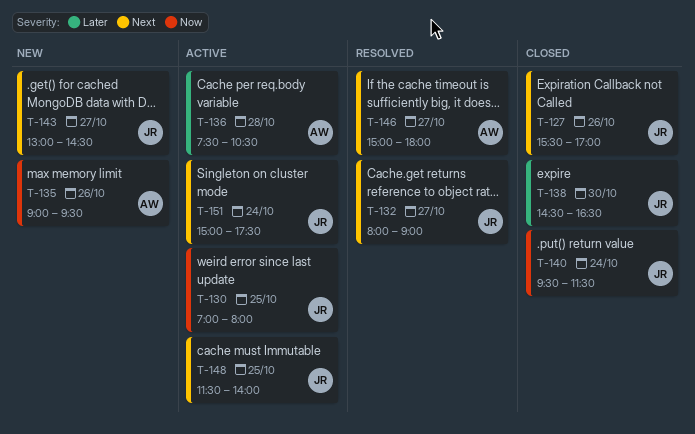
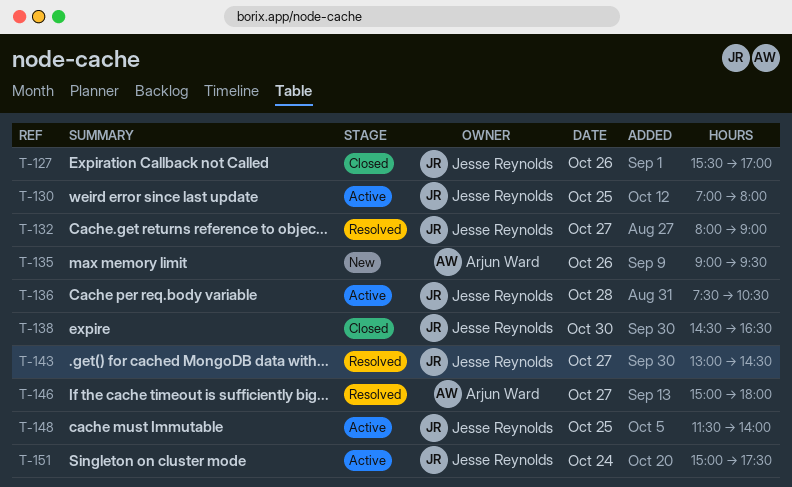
T-136, owner: Arjun Ward -> Jesse Reynolds
T-140: present -> none
T-143, status: New -> Resolved

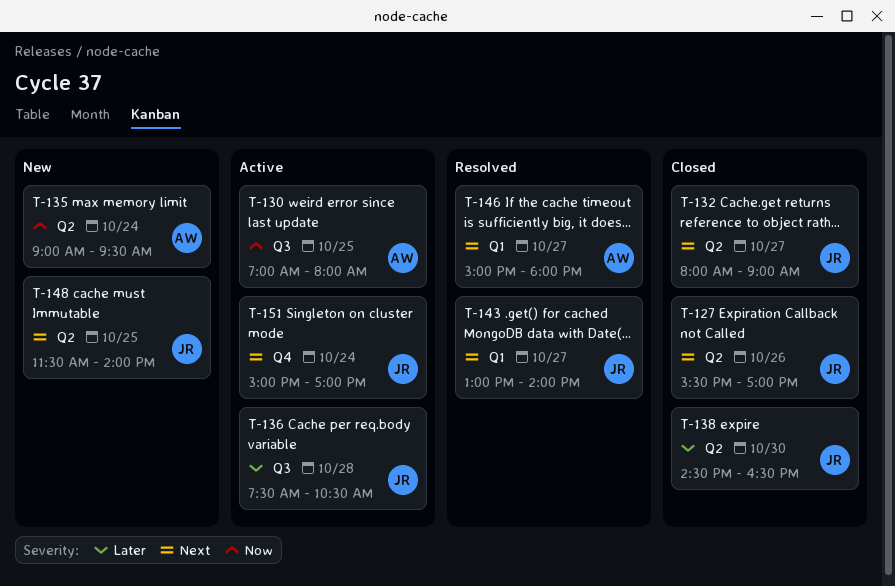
T-130, owner: Jesse Reynolds -> Arjun Ward
T-132, status: Resolved -> Closed
T-135, day: Oct 26 -> Oct 24
T-143, ends: 14:30 -> 14:00
T-148, status: Active -> New
T-151, ends: 17:30 -> 17:00

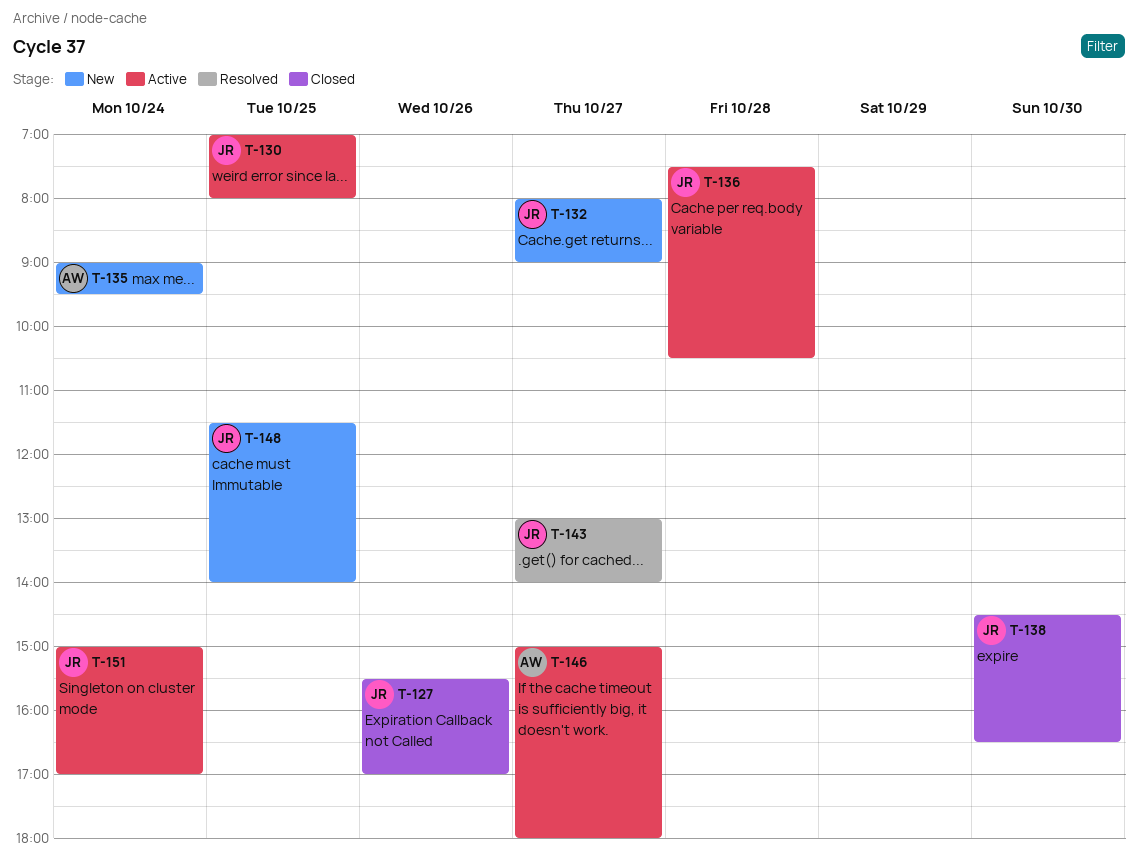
T-130, owner: AW -> JR
T-132, status: Closed -> New
T-146, status: Resolved -> Active

